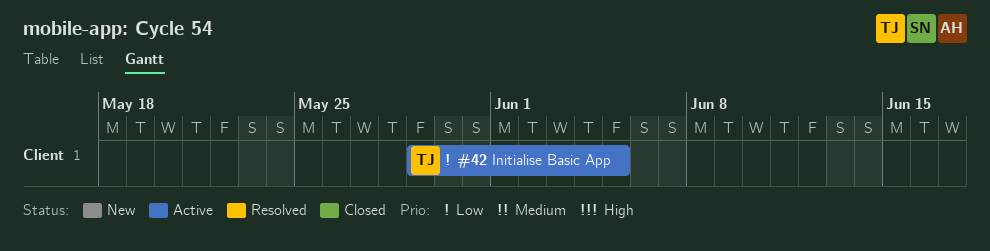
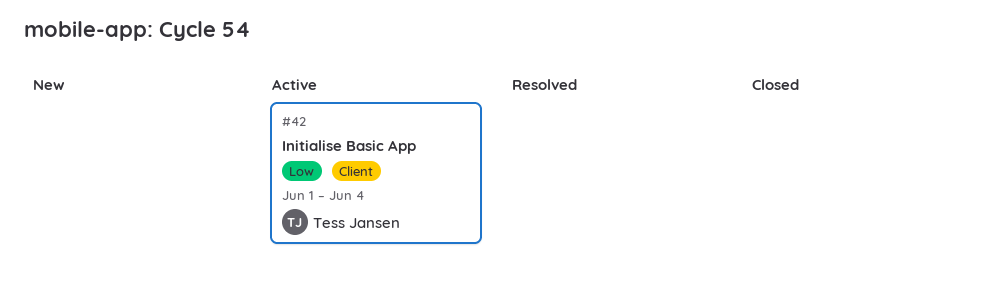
#42, start: May 29 -> Jun 1
#42, due: Jun 5 -> Jun 4

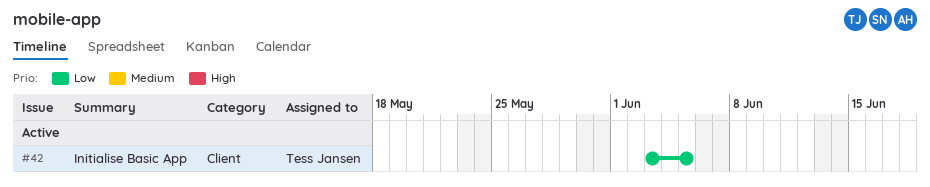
#42, start: Jun 1 -> Jun 3
#42, due: Jun 4 -> Jun 5

